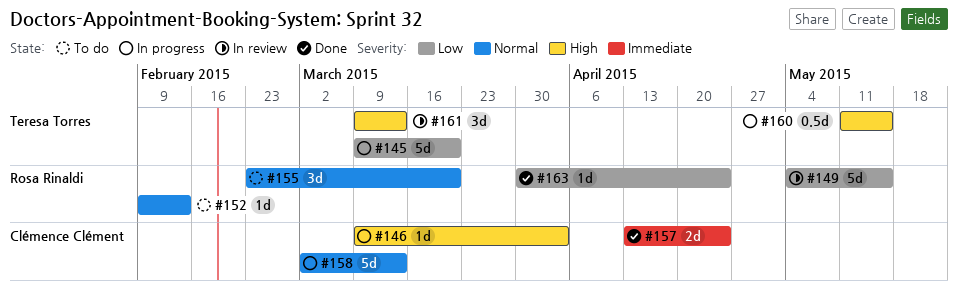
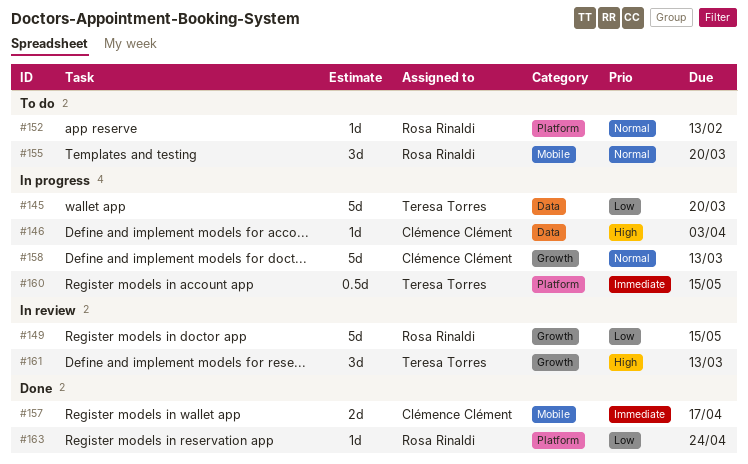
#157, due: Apr 24 -> Apr 17
#160, priority: High -> Immediate

